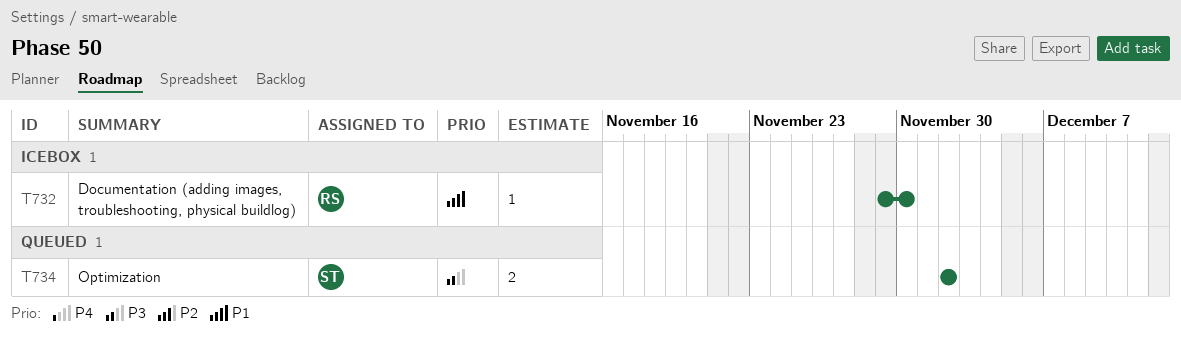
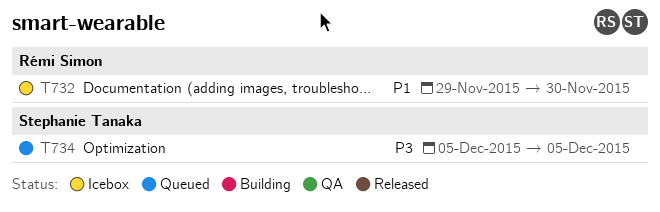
T734, start: Dec 2 -> Dec 5
T734, due: Dec 2 -> Dec 5

